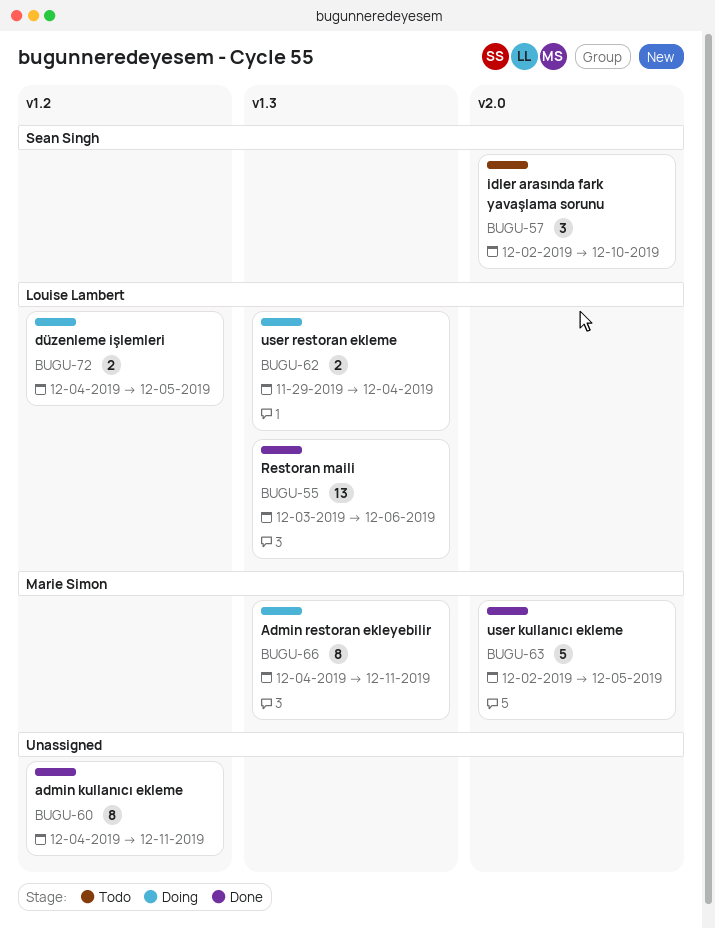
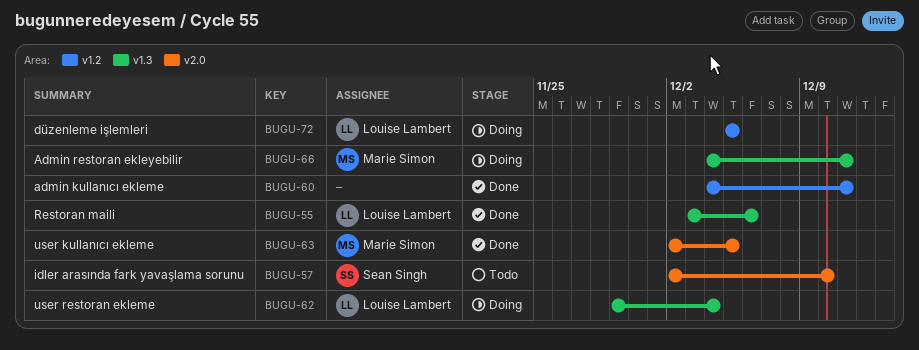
BUGU-72, start: Dec 4 -> Dec 5

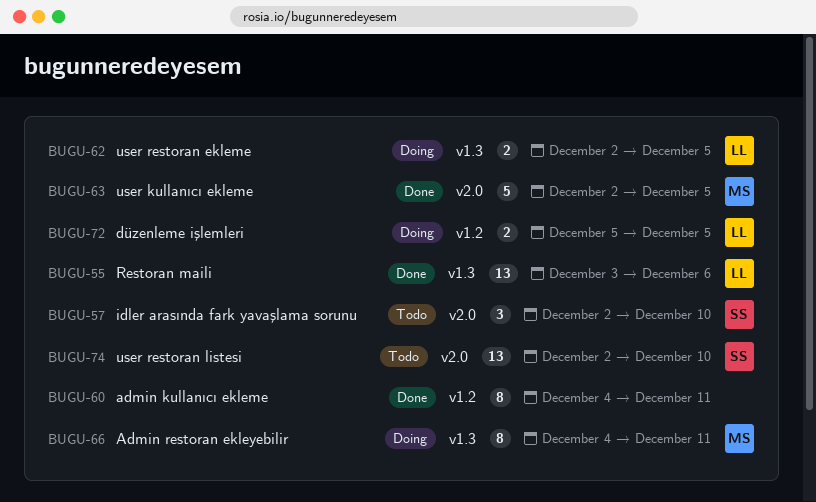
BUGU-62, start: Nov 29 -> Dec 2
BUGU-62, due: Dec 4 -> Dec 5
BUGU-74: none -> present

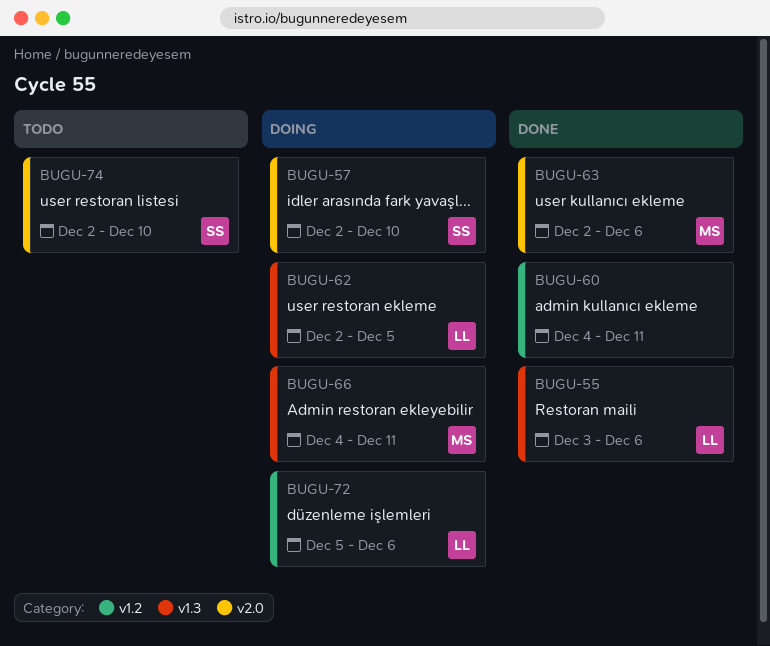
BUGU-57, status: Todo -> Doing
BUGU-63, due: Dec 5 -> Dec 6
BUGU-72, due: Dec 5 -> Dec 6

